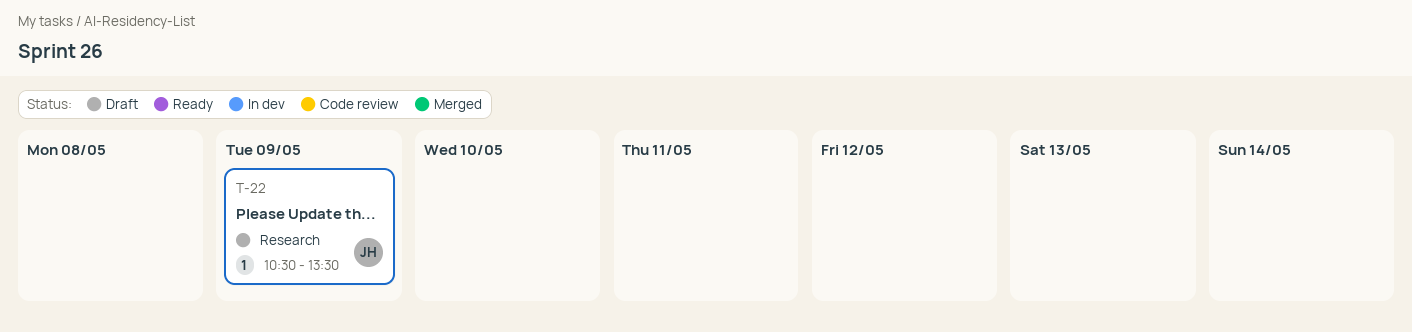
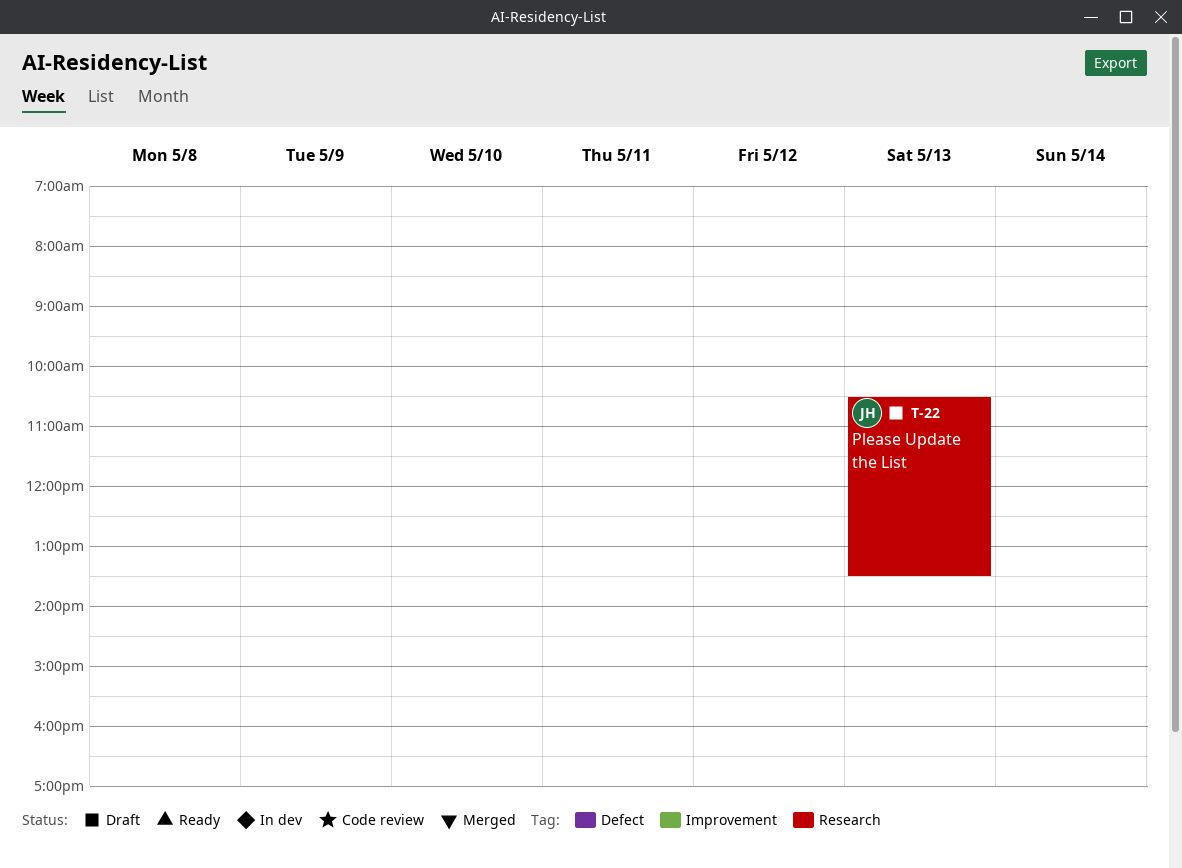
T-22, day: May 9 -> May 13

